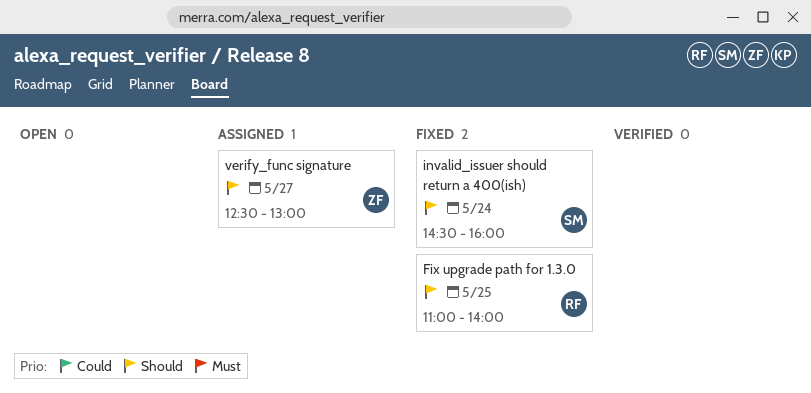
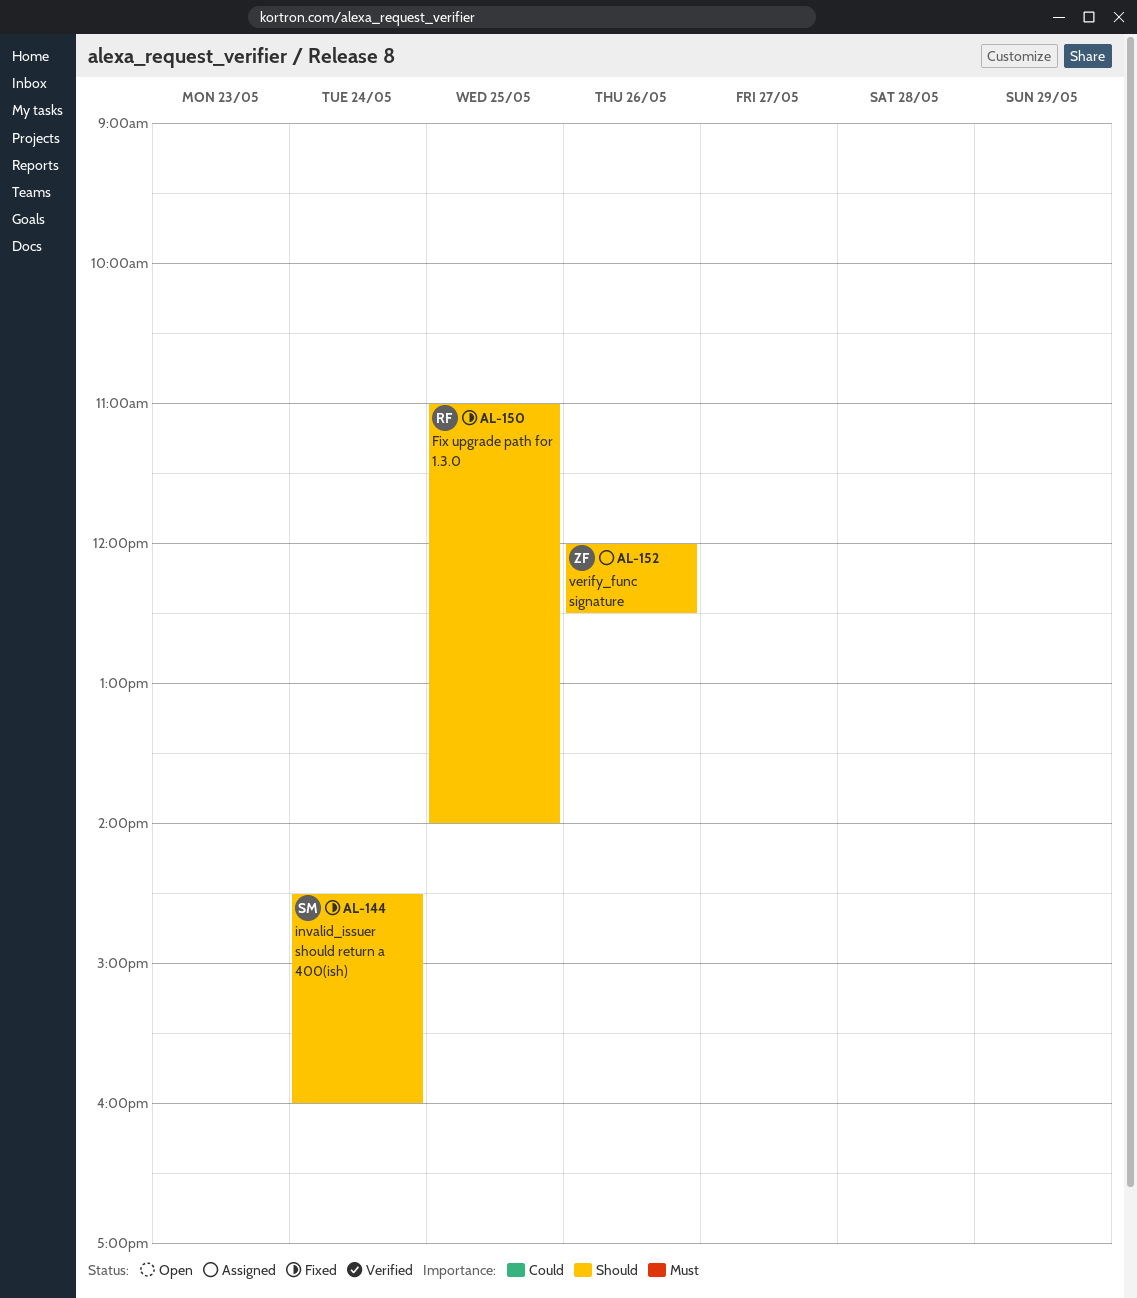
verify_func signature, day: May 27 -> May 26
verify_func signature, begins: 12:30 -> 12:00
verify_func signature, ends: 13:00 -> 12:30

